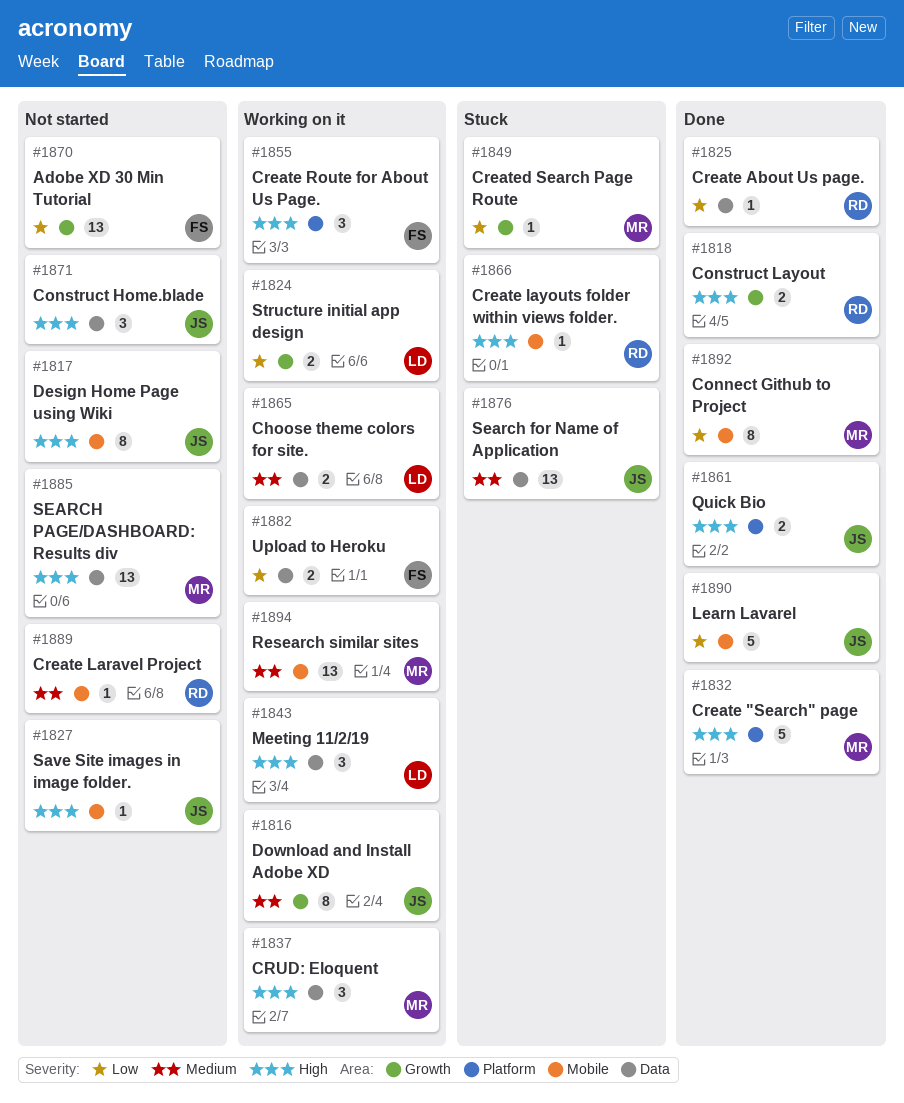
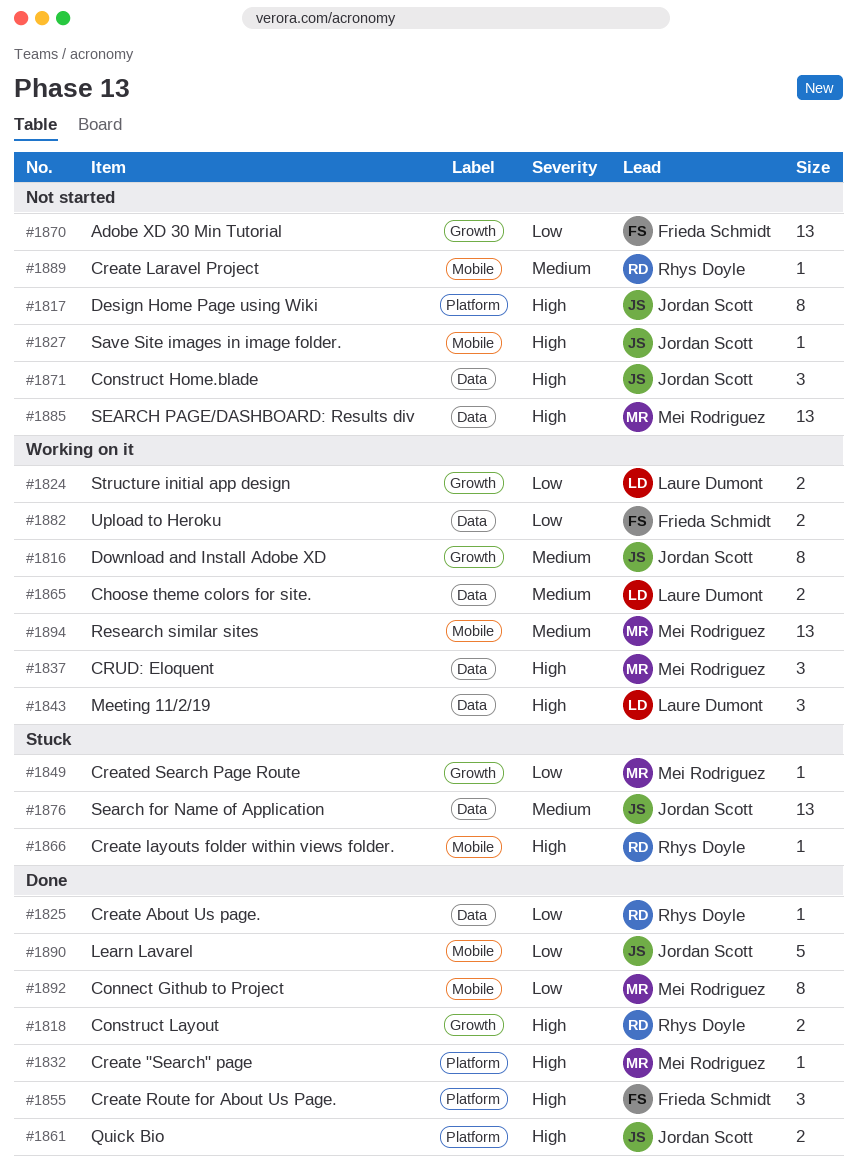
#1817, label: Mobile -> Platform
#1832, estimate: 5 -> 1
#1855, status: Working on it -> Done

